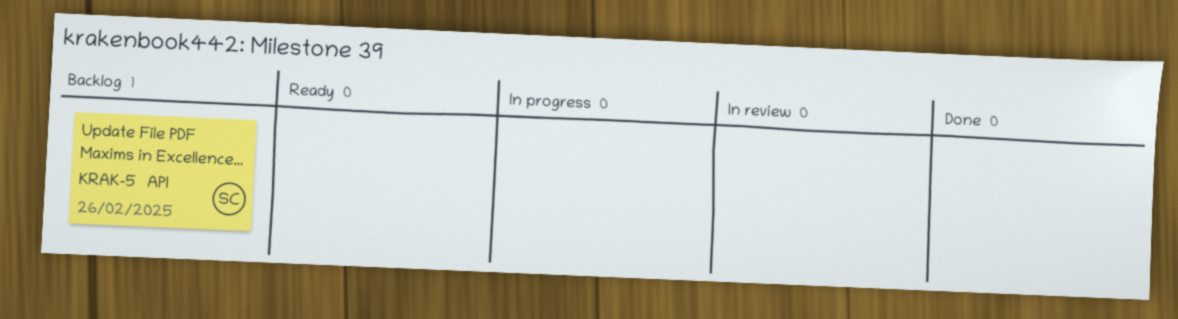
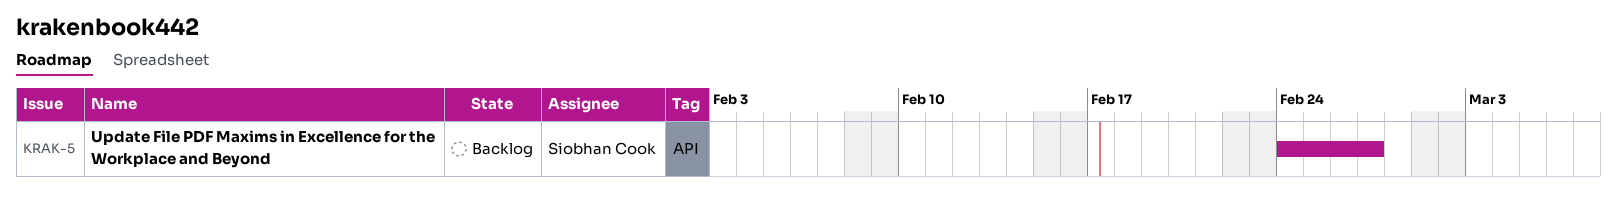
KRAK-5, due: Feb 26 -> Feb 27

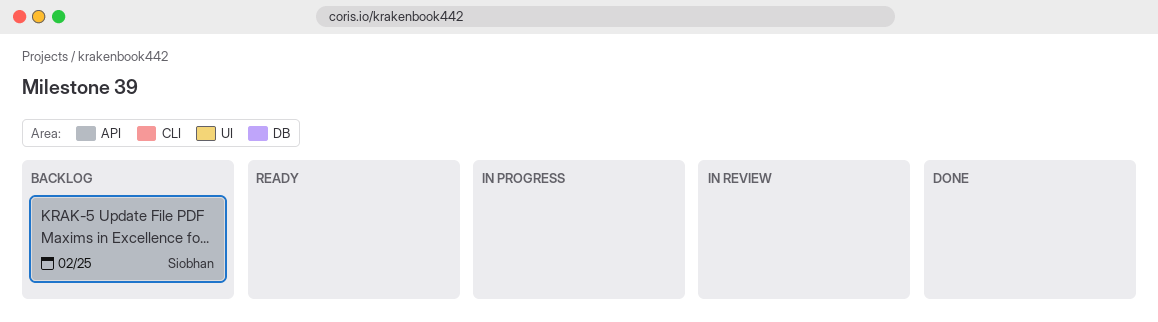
KRAK-5, due: Feb 27 -> Feb 25

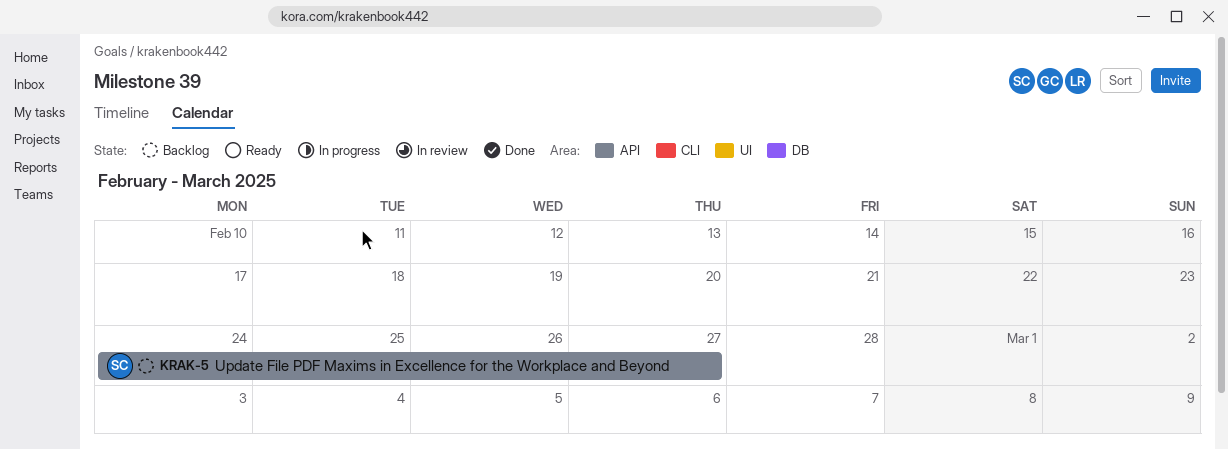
KRAK-5, due: Feb 25 -> Feb 27

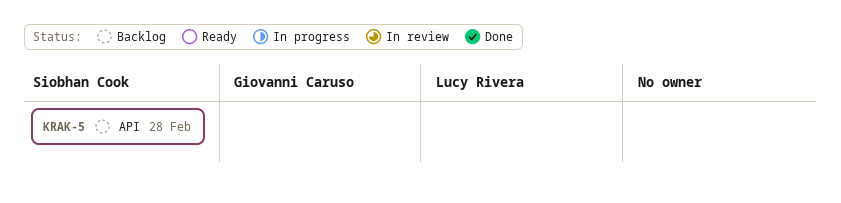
KRAK-5, due: Feb 27 -> Feb 28

